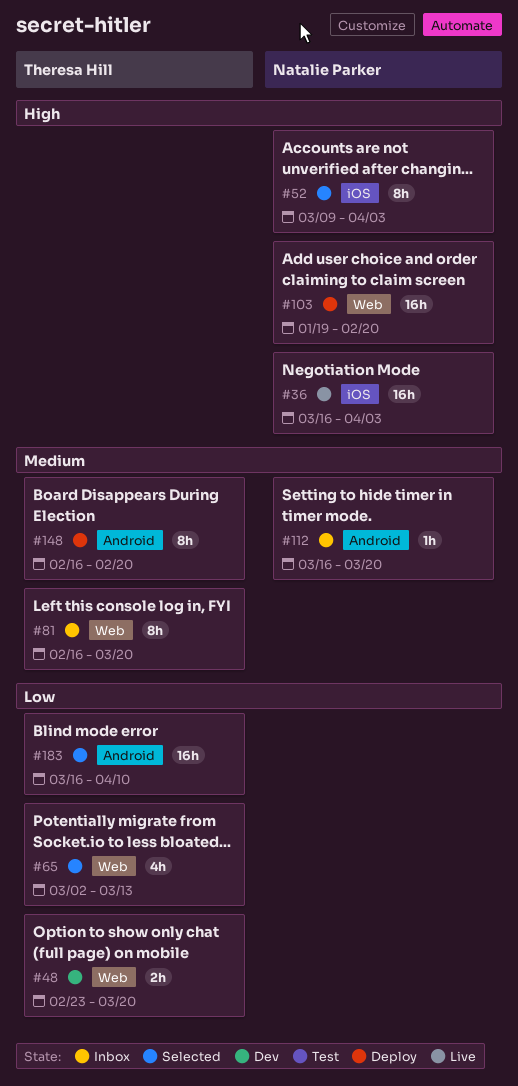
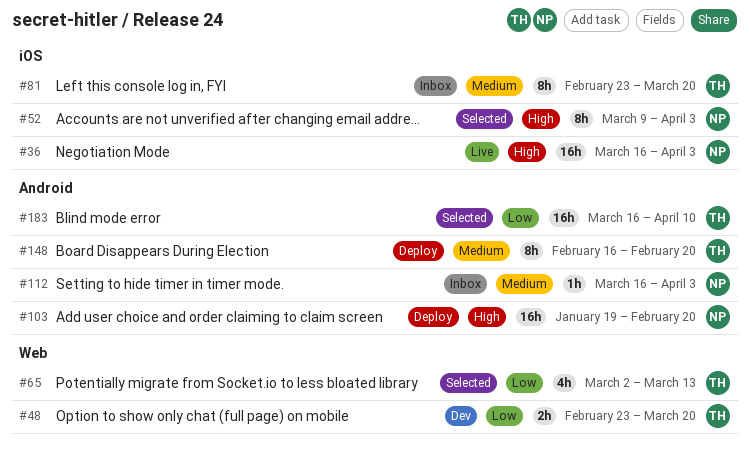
#81, label: Web -> iOS
#81, start: Feb 16 -> Feb 23
#103, label: Web -> Android
#112, due: Mar 20 -> Apr 3

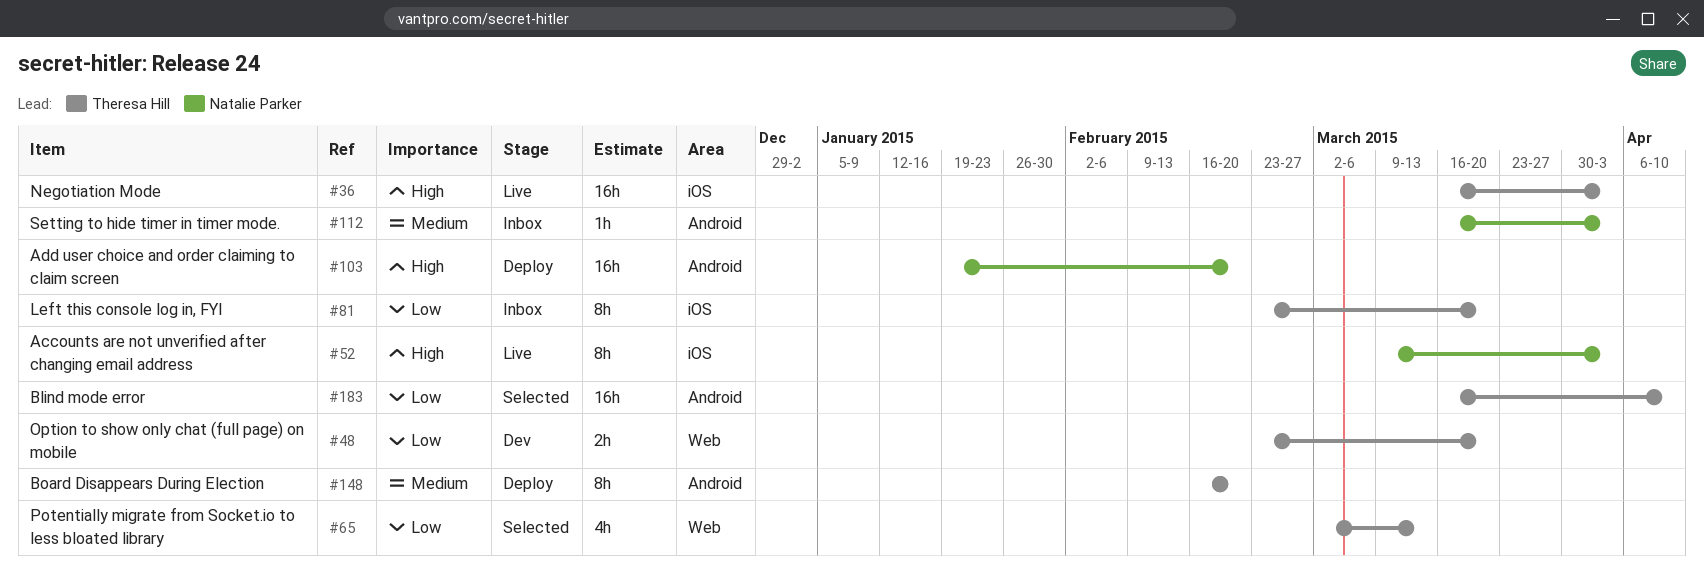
#36, owner: Natalie Parker -> Theresa Hill
#52, status: Selected -> Live
#81, priority: Medium -> Low

